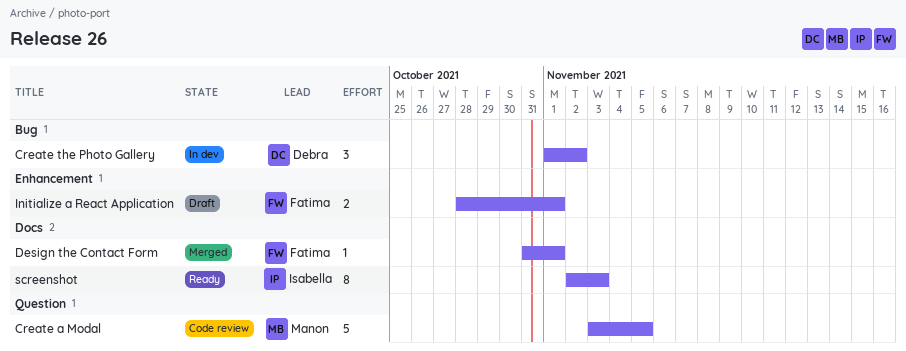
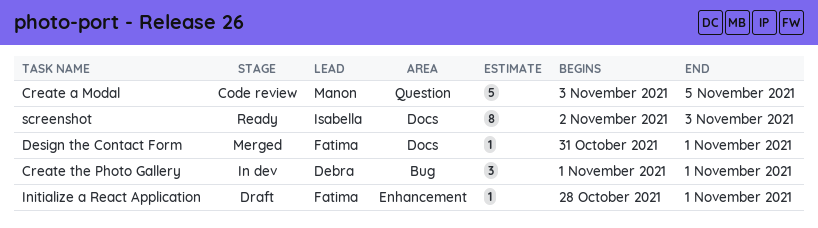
Create the Photo Gallery, due: Nov 2 -> Nov 1
Initialize a React Application, estimate: 2 -> 1

